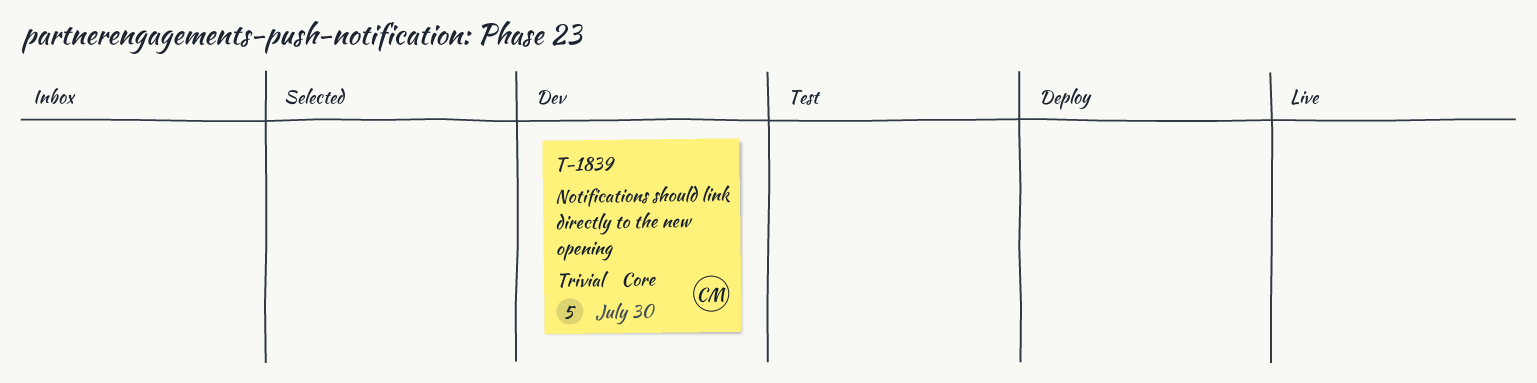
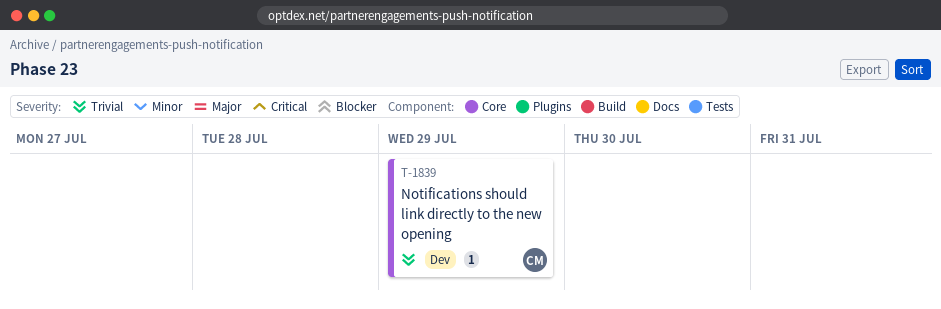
T-1839, estimate: 5 -> 1
T-1839, due: Jul 30 -> Jul 29

